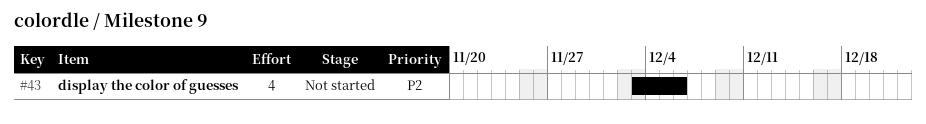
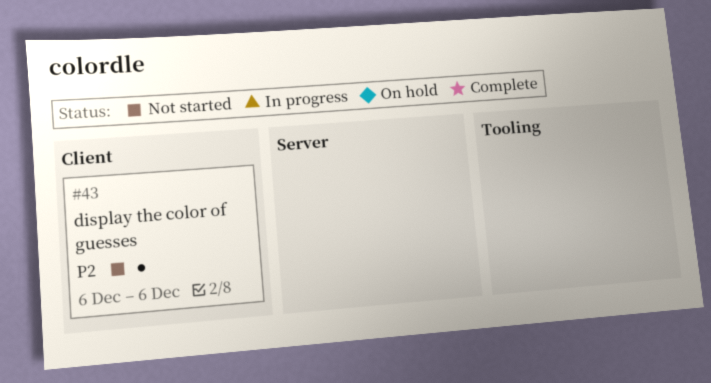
#43, estimate: 4 -> 1
#43, start: Dec 3 -> Dec 6

